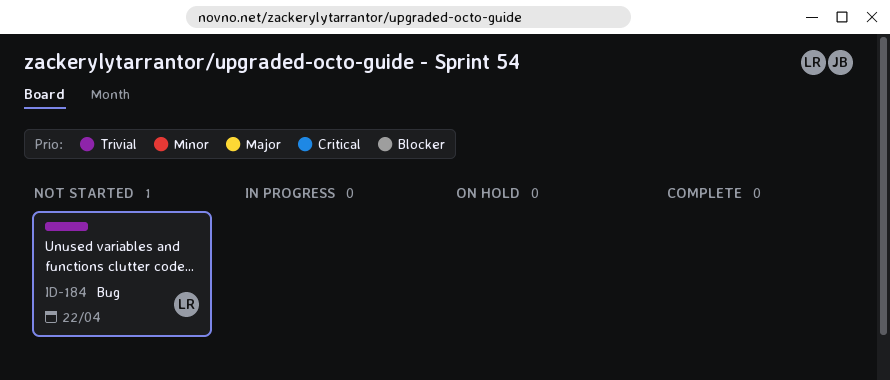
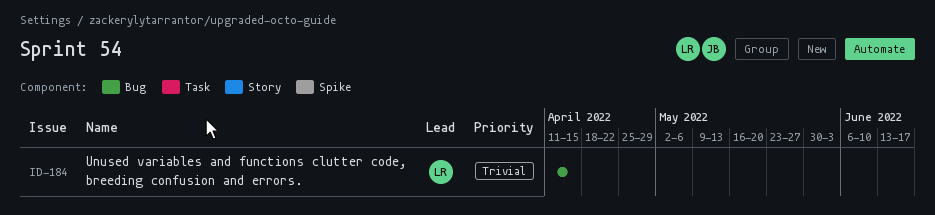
ID-184, due: Apr 22 -> Apr 15

